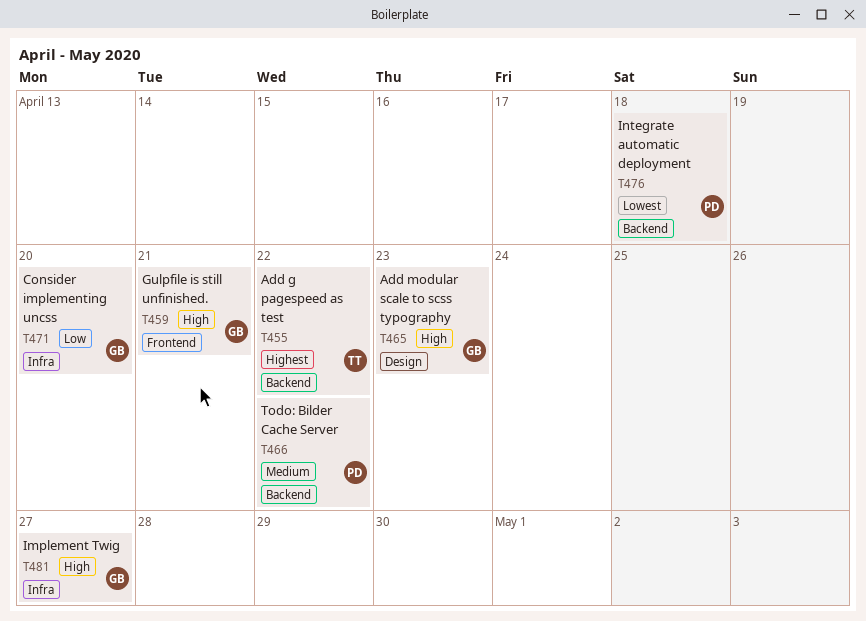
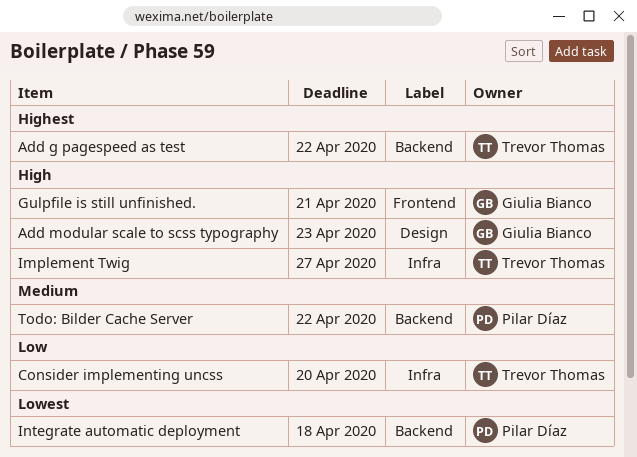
Consider implementing uncss, owner: Giulia Bianco -> Trevor Thomas
Implement Twig, owner: Giulia Bianco -> Trevor Thomas

